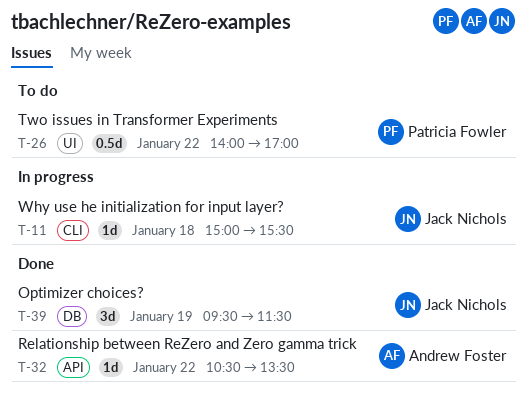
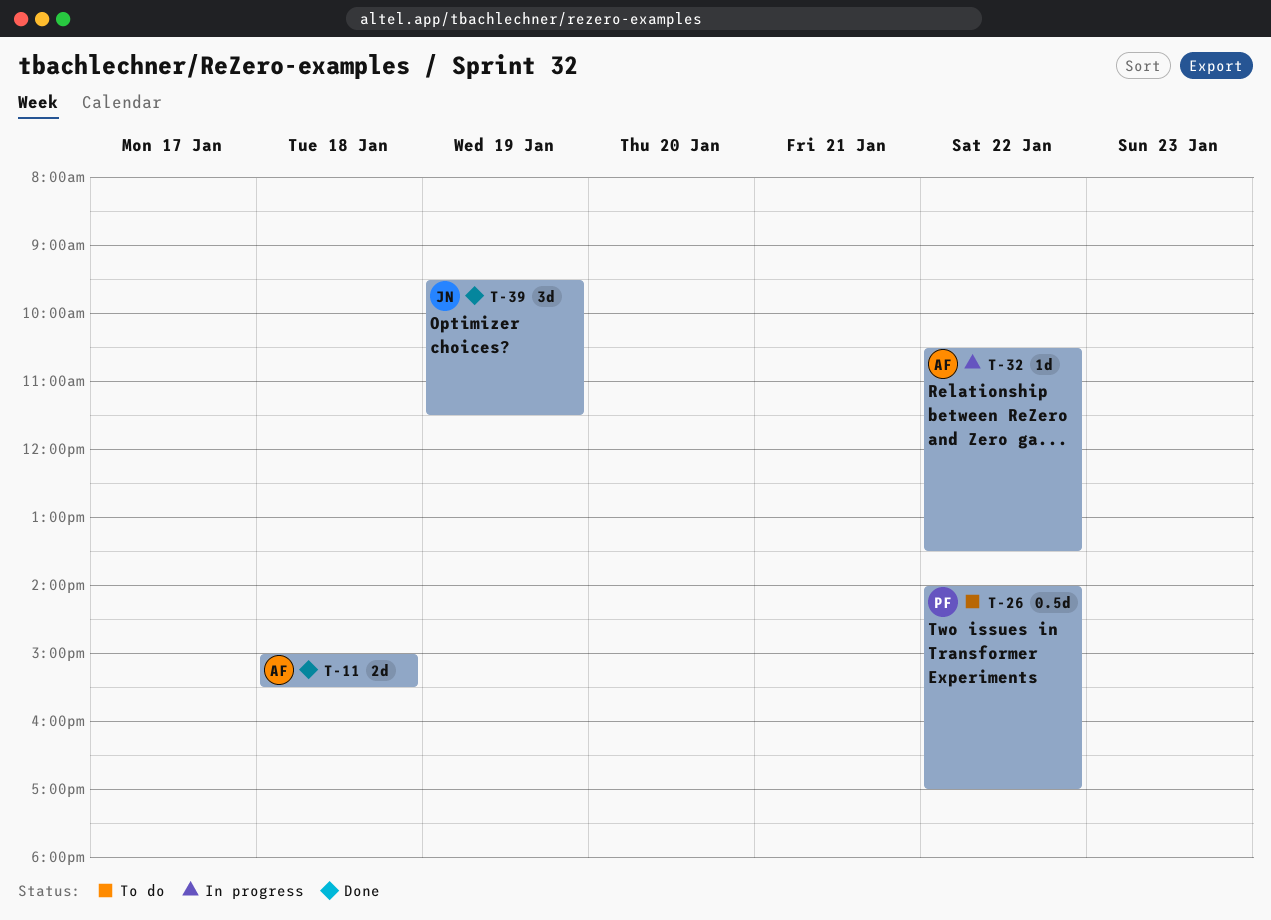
T-11, status: In progress -> Done
T-11, owner: Jack Nichols -> Andrew Foster
T-11, estimate: 1d -> 2d
T-32, status: Done -> In progress

